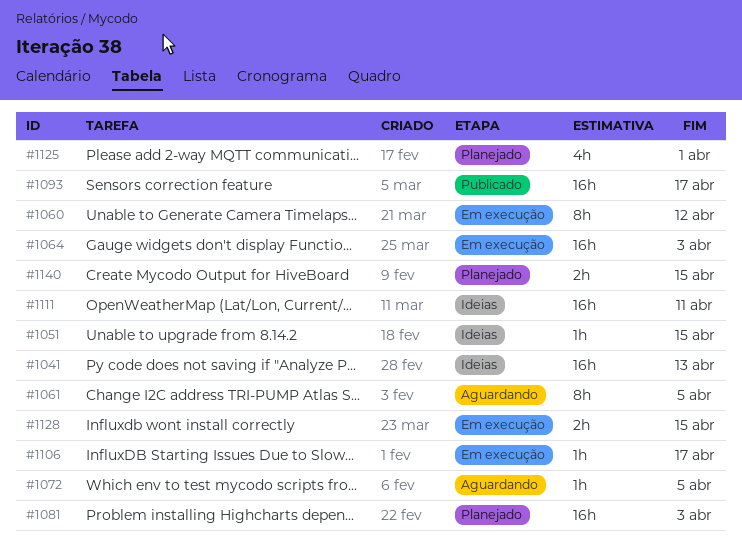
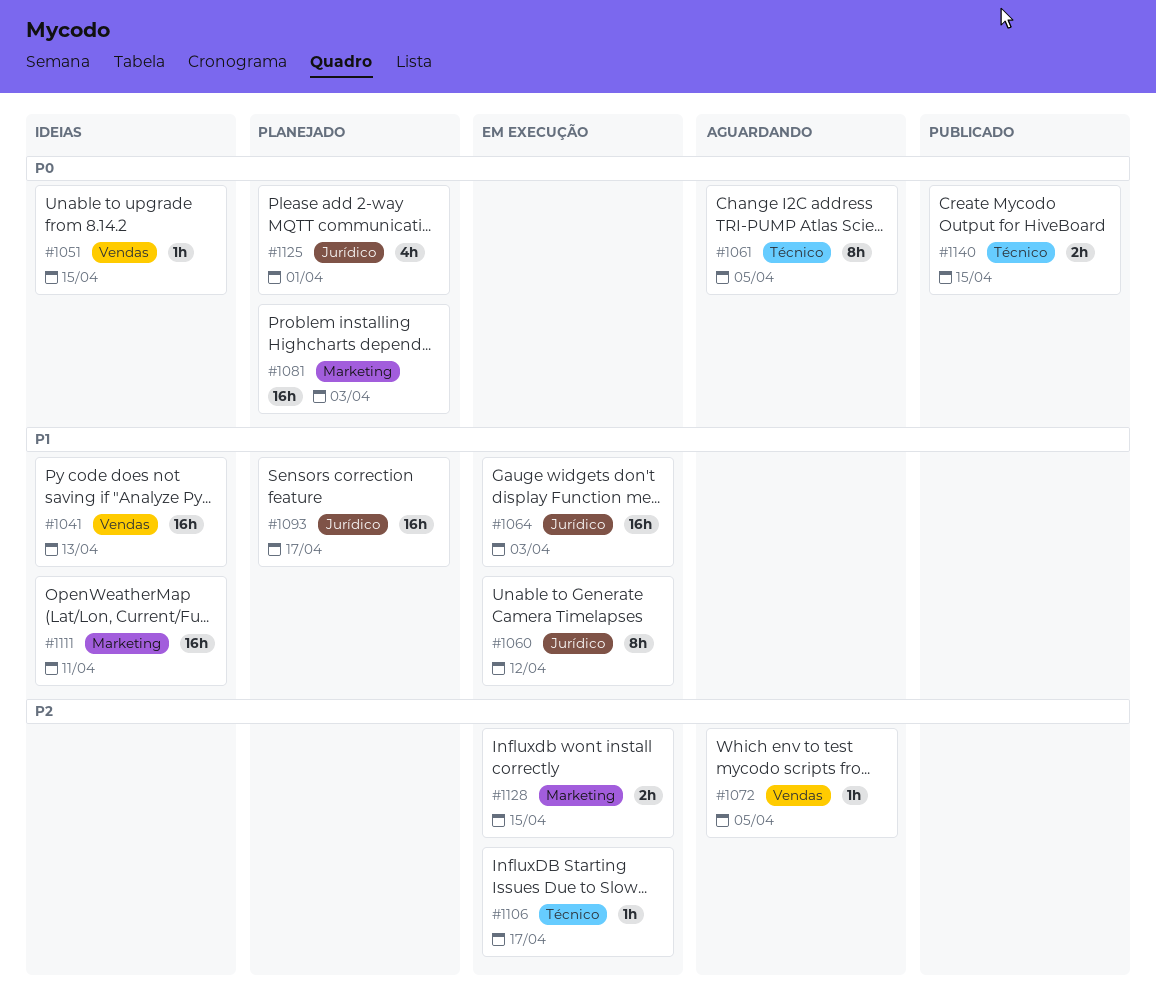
#1093, status: Publicado -> Planejado
#1140, status: Planejado -> Publicado

